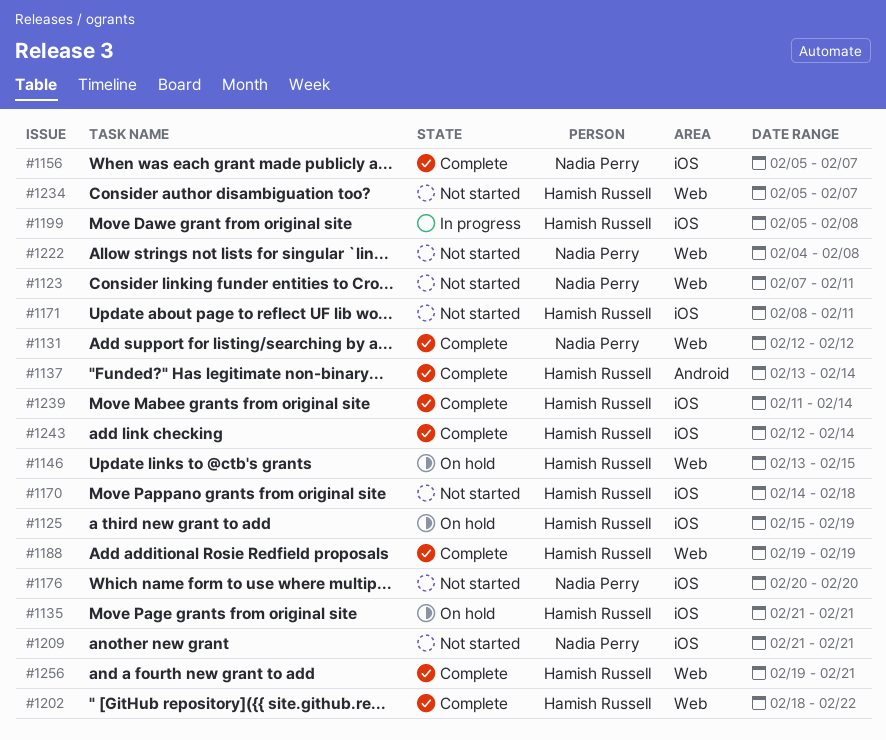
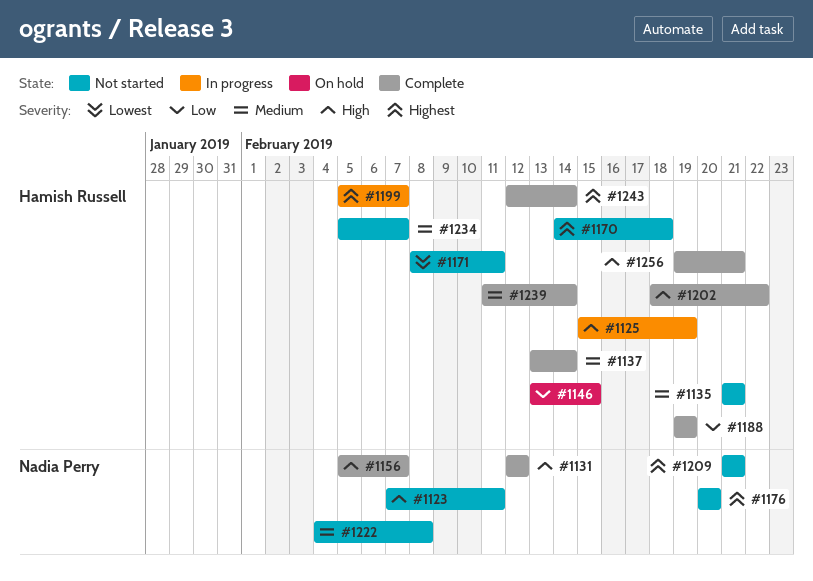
#1125, status: On hold -> In progress
#1135, status: On hold -> Not started
#1199, due: Feb 8 -> Feb 7

